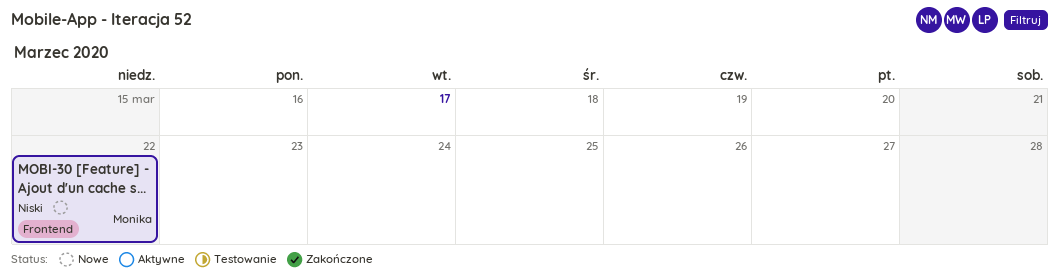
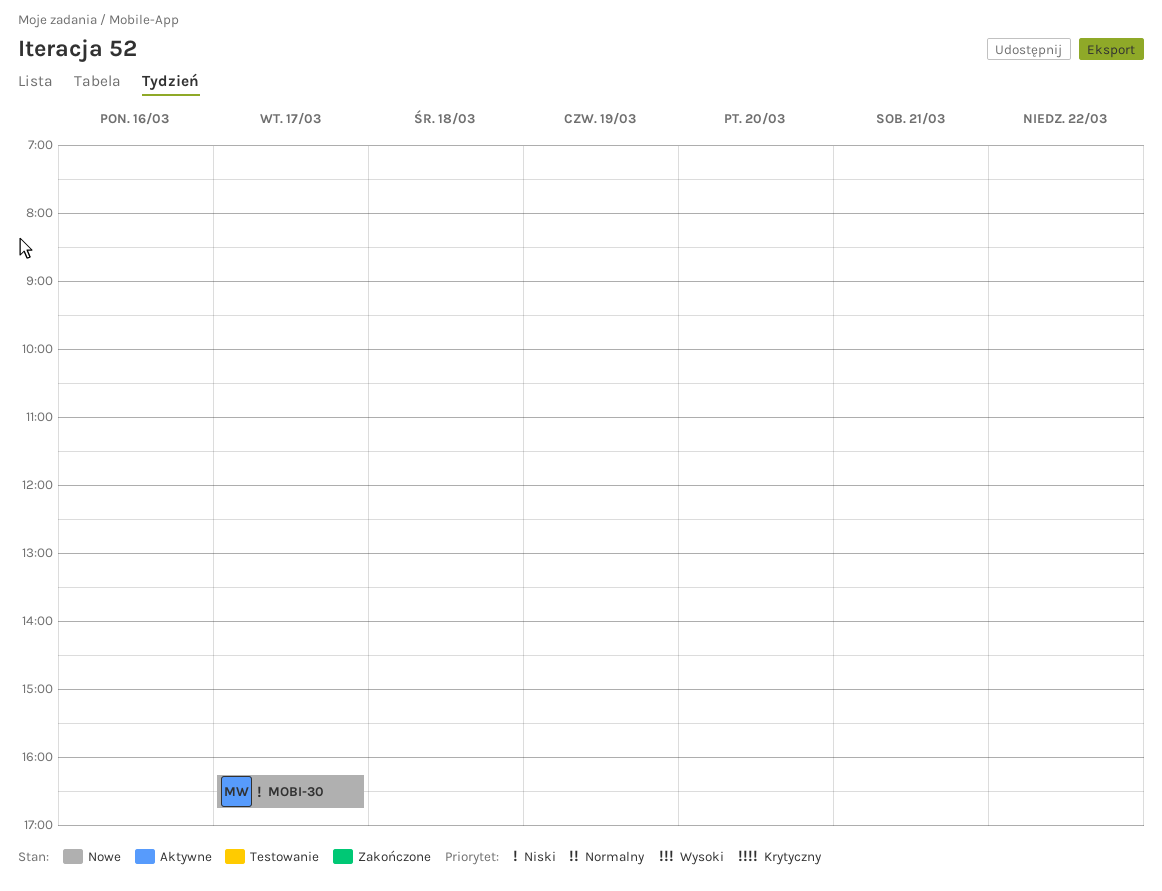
MOBI-30, day: Mar 22 -> Mar 17

